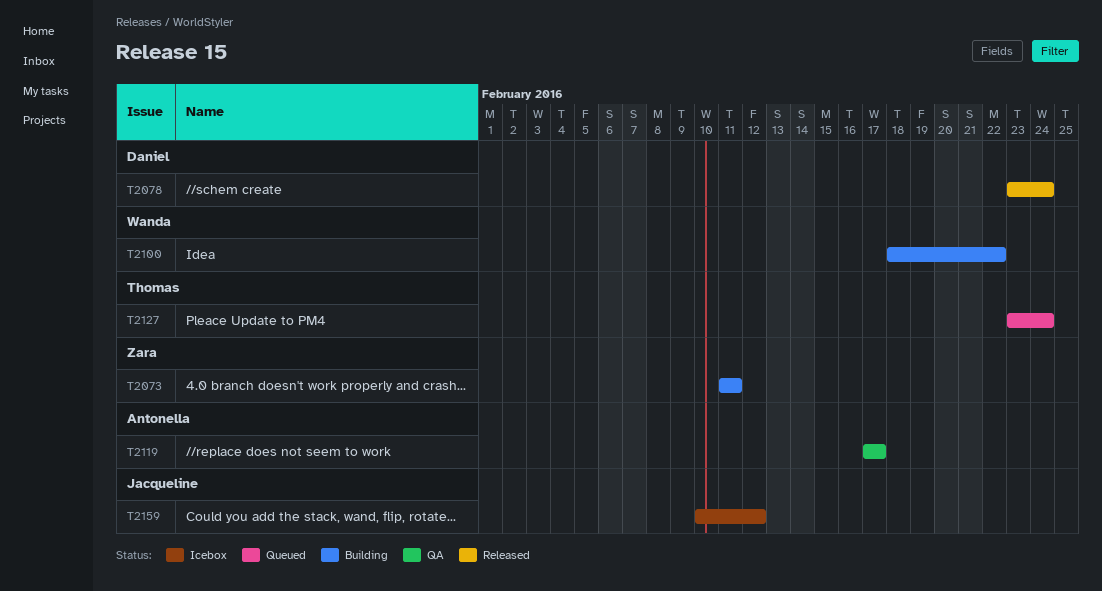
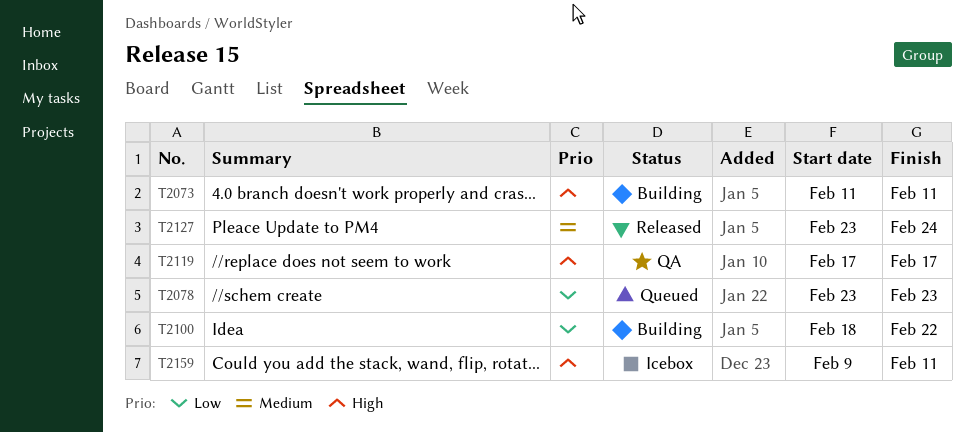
T2078, status: Released -> Queued
T2078, due: Feb 24 -> Feb 23
T2127, status: Queued -> Released
T2159, start: Feb 10 -> Feb 9
T2159, due: Feb 12 -> Feb 11

